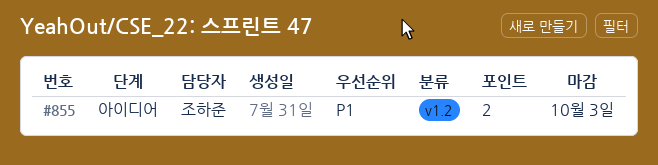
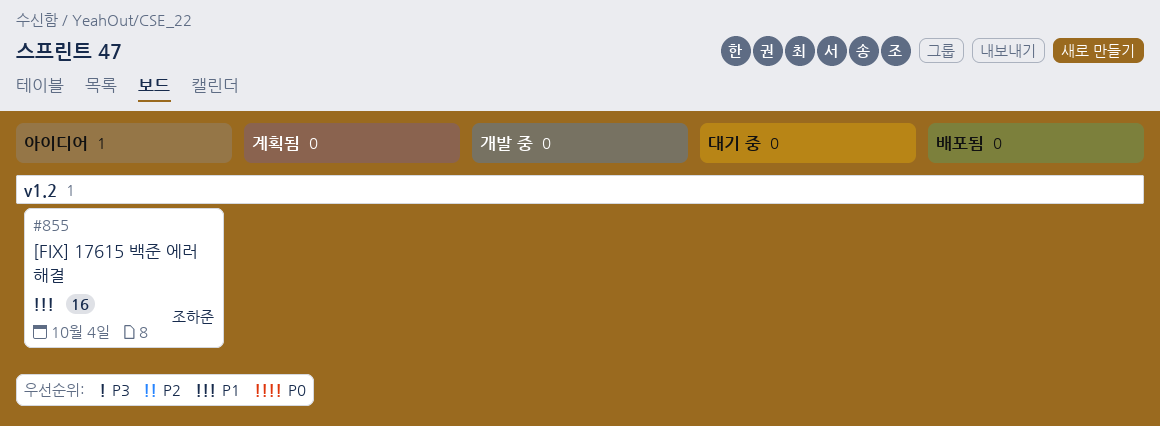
#855, estimate: 2 -> 16
#855, due: Oct 3 -> Oct 4

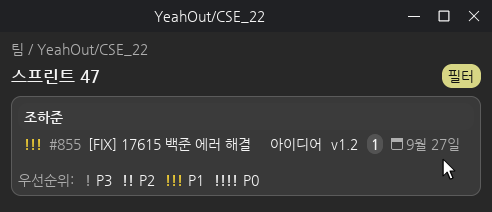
#855, estimate: 16 -> 1
#855, due: Oct 4 -> Sep 27

